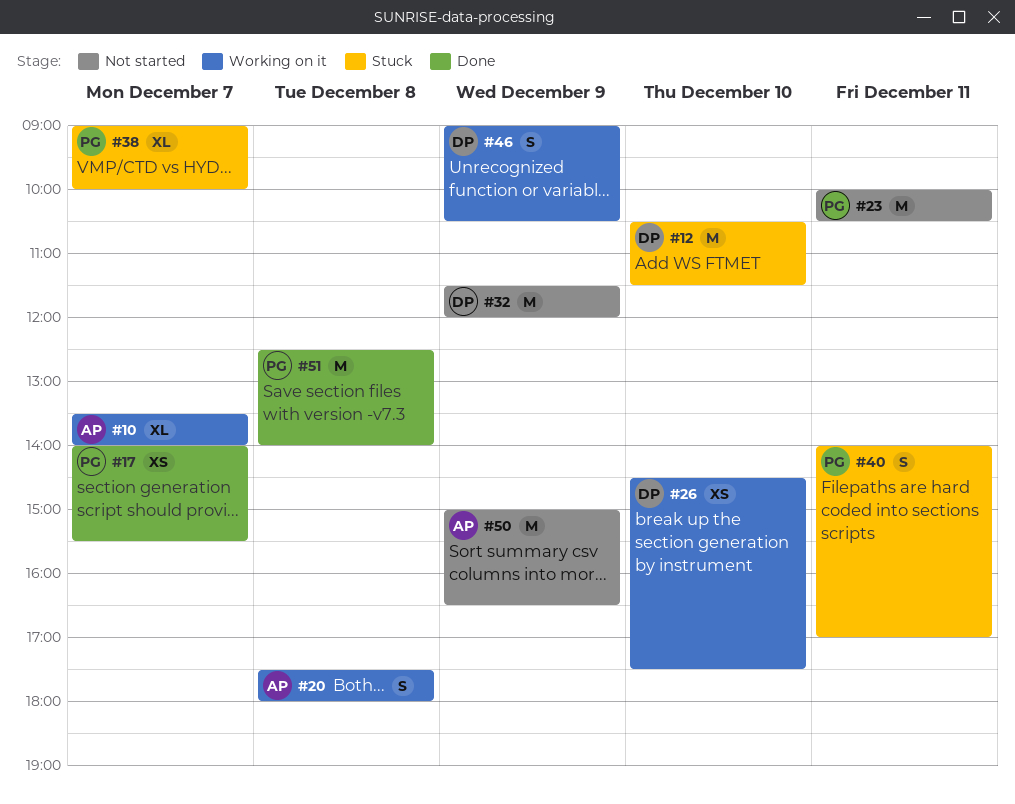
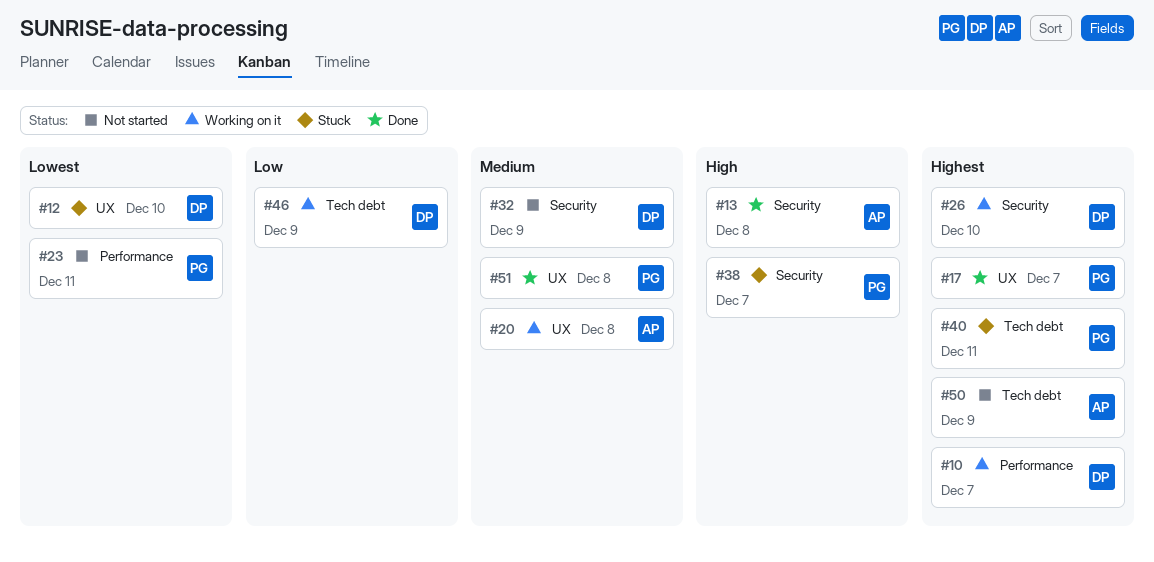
#10, owner: AP -> DP
#13: none -> present

